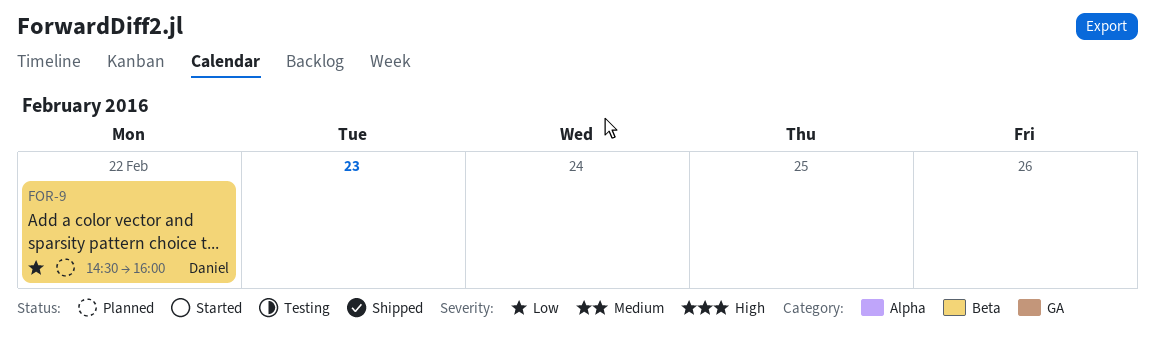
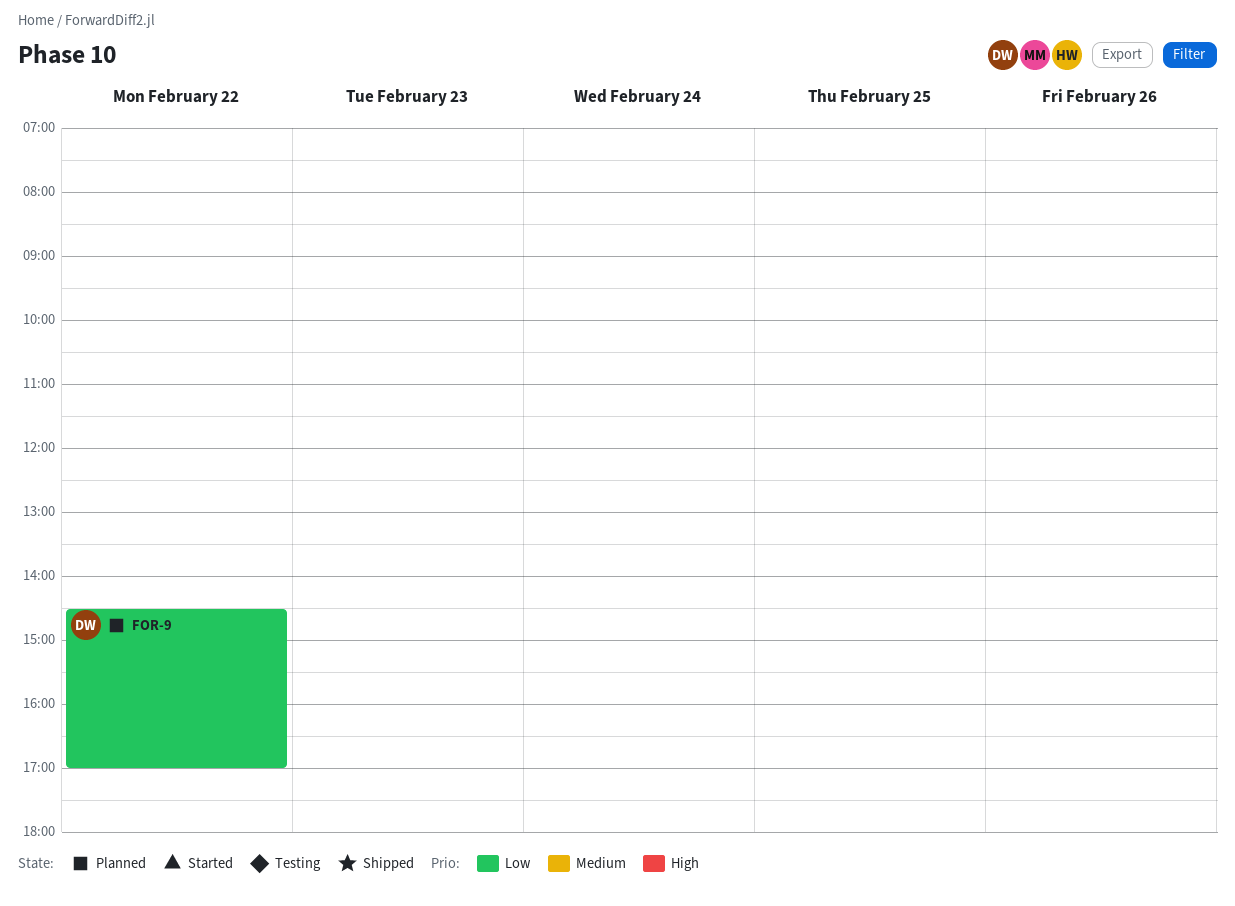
FOR-9, ends: 16:00 -> 17:00

